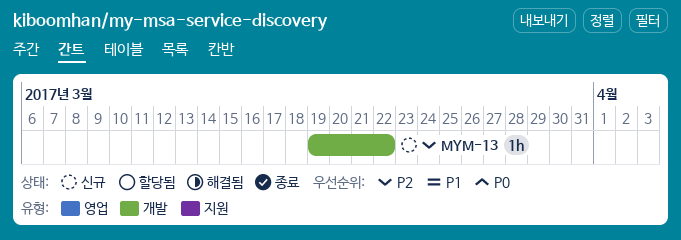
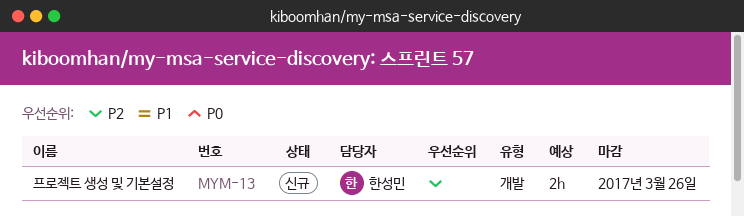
MYM-13, estimate: 1h -> 2h
MYM-13, due: Mar 22 -> Mar 26

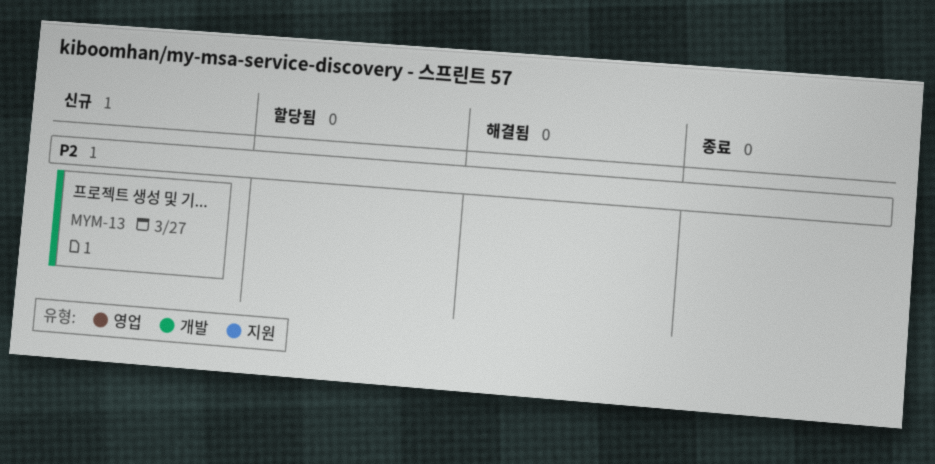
MYM-13, due: Mar 26 -> Mar 27

